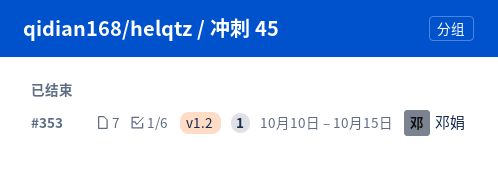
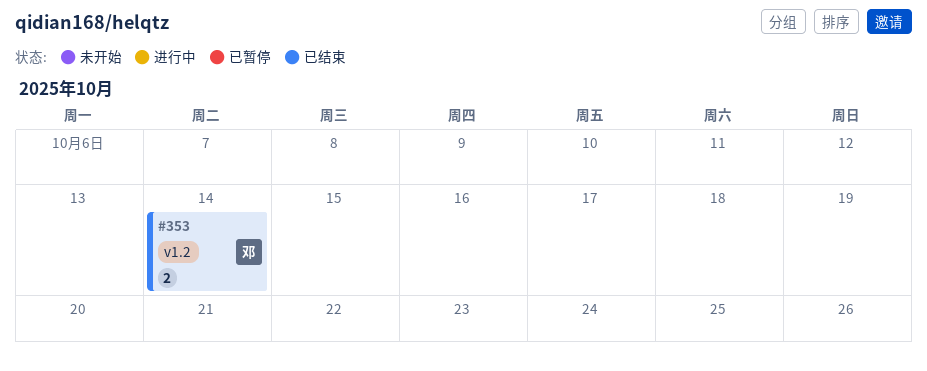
#353, estimate: 1 -> 2
#353, due: Oct 15 -> Oct 14

